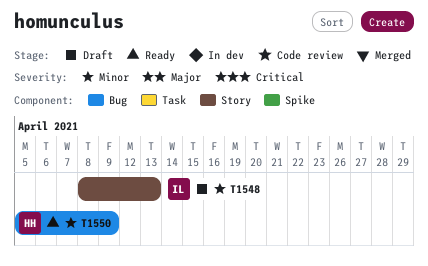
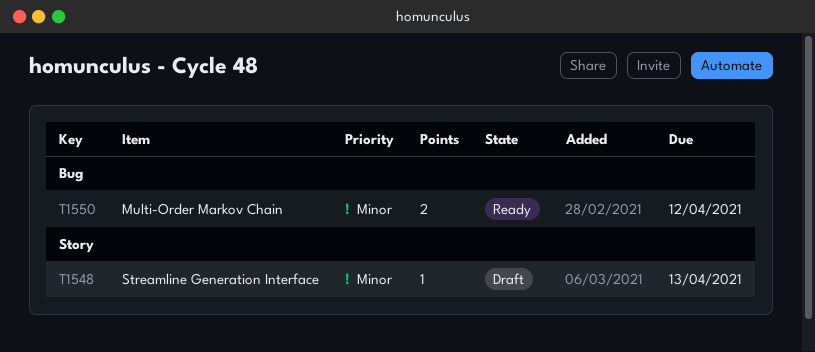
T1550, due: Apr 9 -> Apr 12

